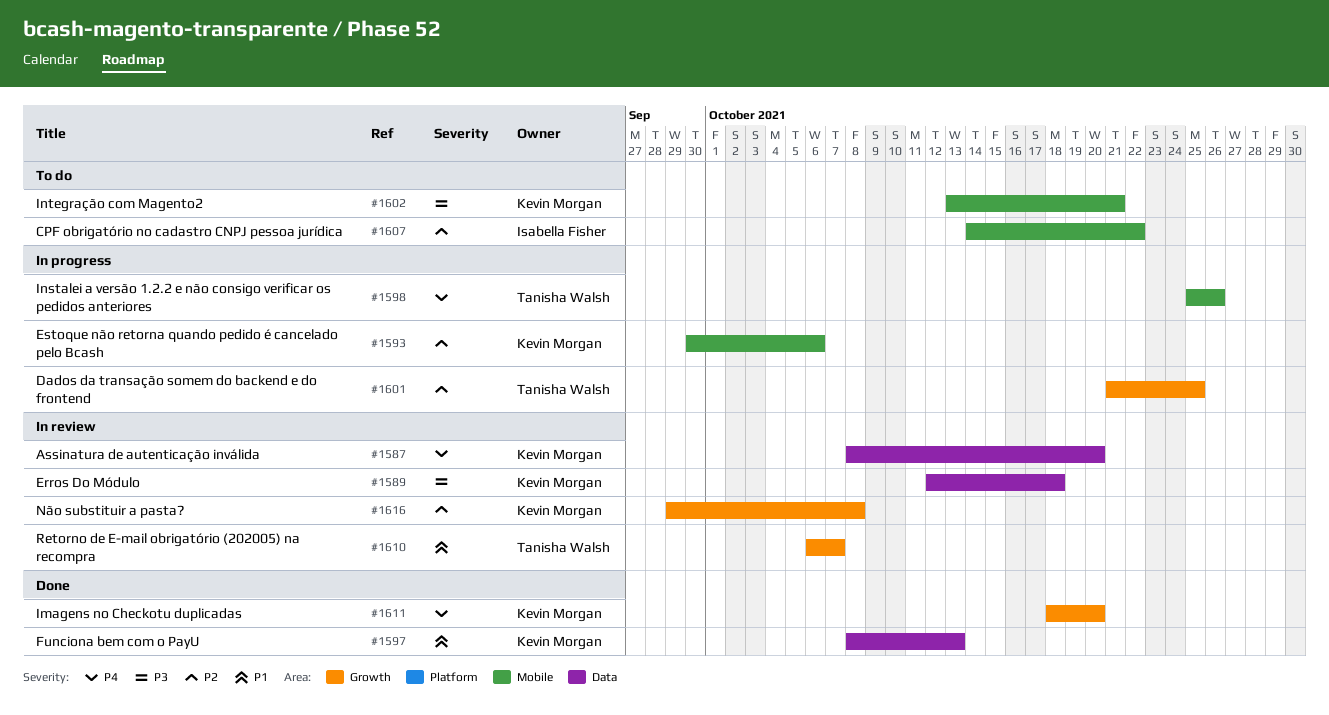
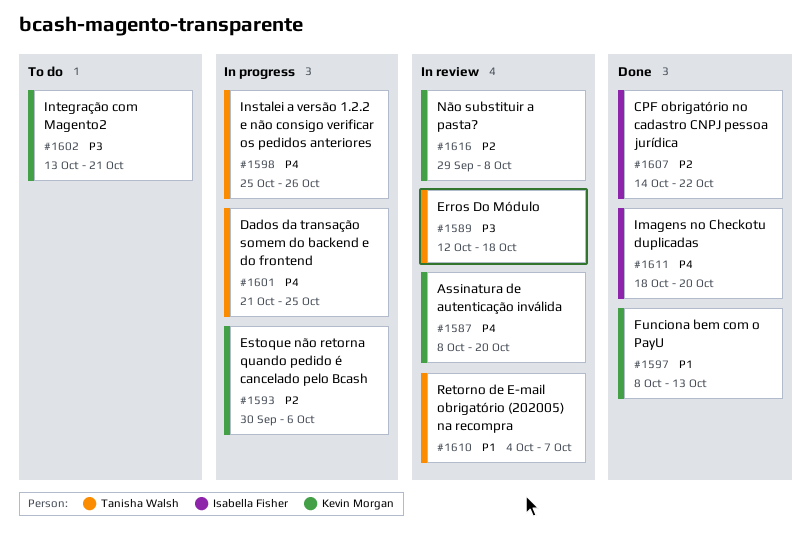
#1589, owner: Kevin Morgan -> Tanisha Walsh
#1601, priority: P2 -> P4
#1607, status: To do -> Done
#1610, start: Oct 6 -> Oct 4
#1611, owner: Kevin Morgan -> Isabella Fisher

